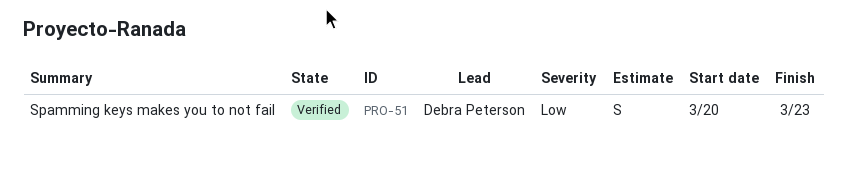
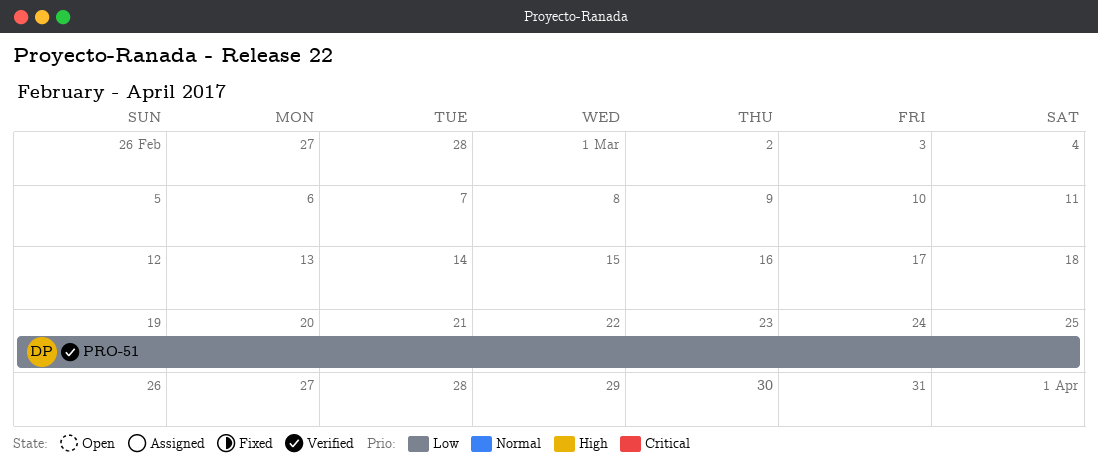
PRO-51, start: Mar 20 -> Mar 19
PRO-51, due: Mar 23 -> Mar 25

